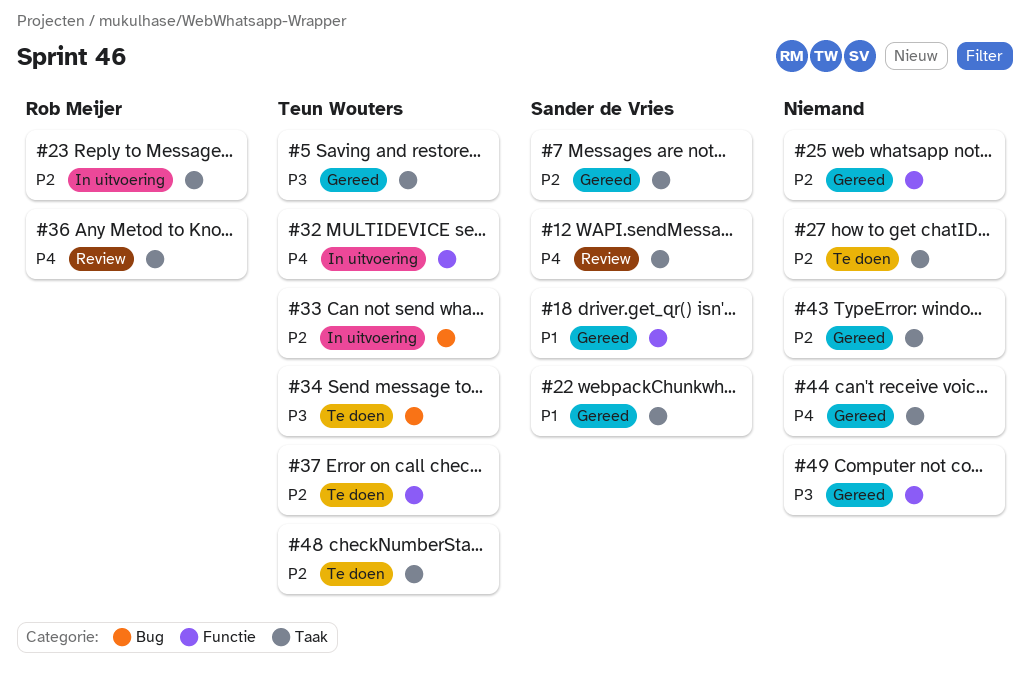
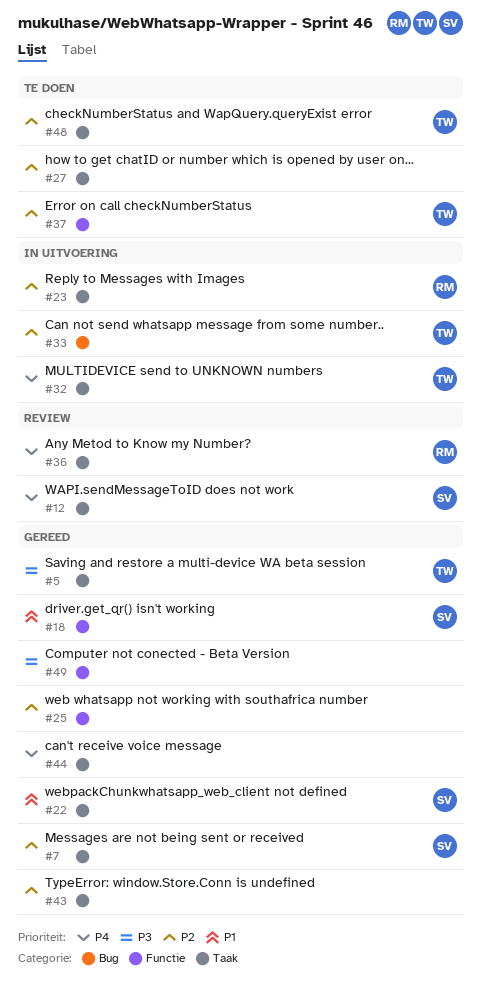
#32, label: Functie -> Taak
#34: present -> none

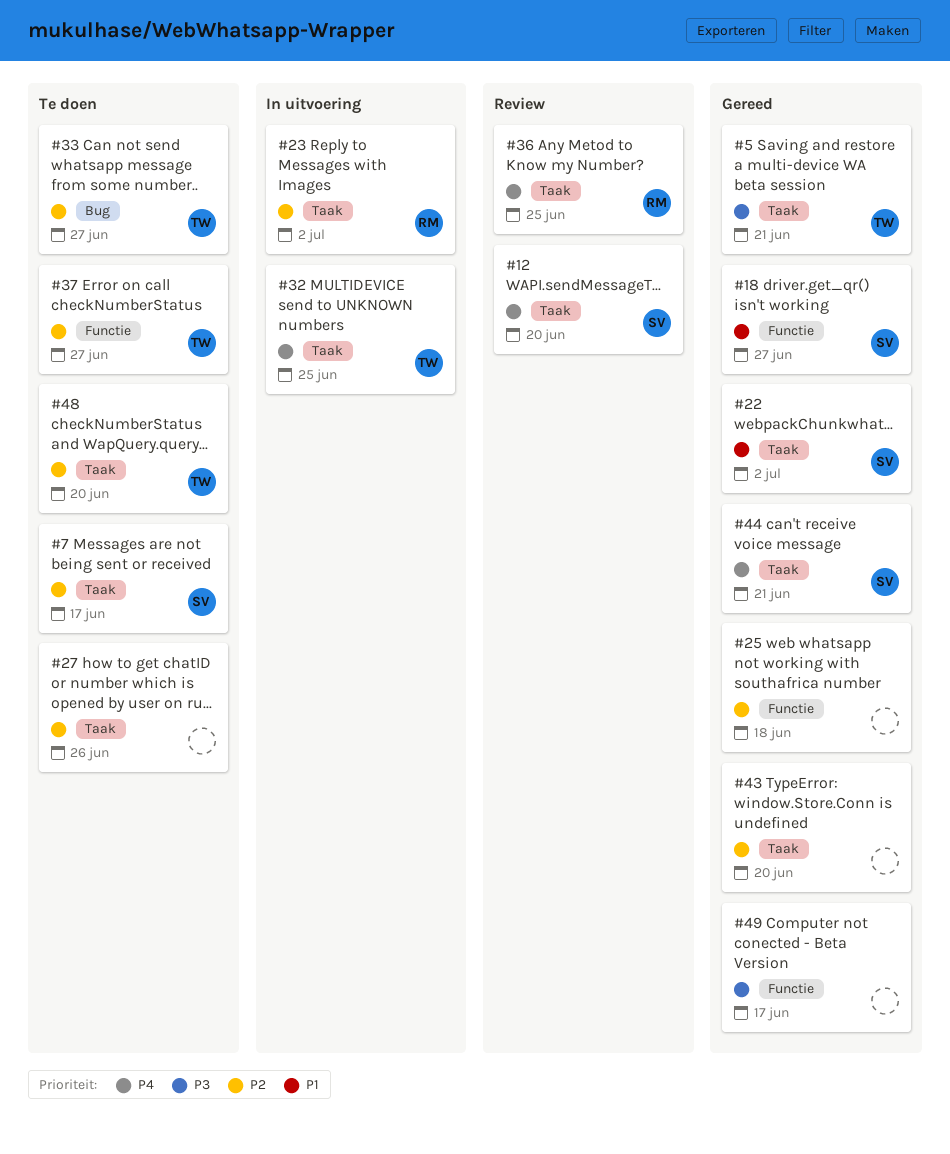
#7, status: Gereed -> Te doen
#33, status: In uitvoering -> Te doen
#44, owner: none -> SV

